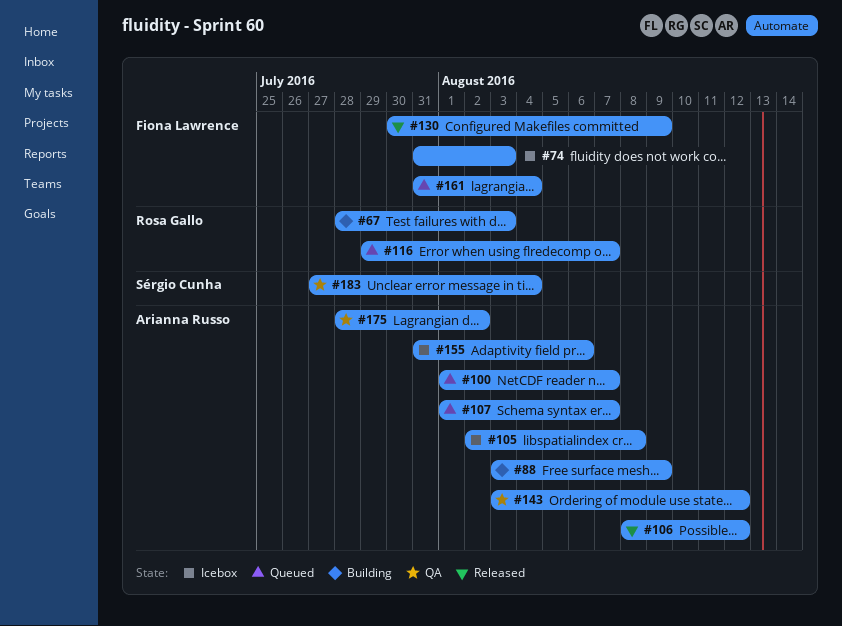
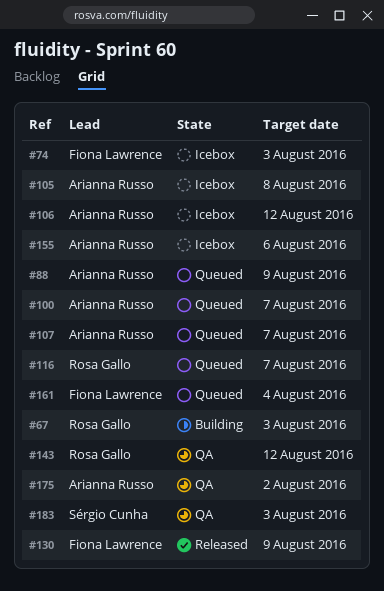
#88, status: Building -> Queued
#106, status: Released -> Icebox
#143, owner: Arianna Russo -> Rosa Gallo
#183, due: Aug 4 -> Aug 3

